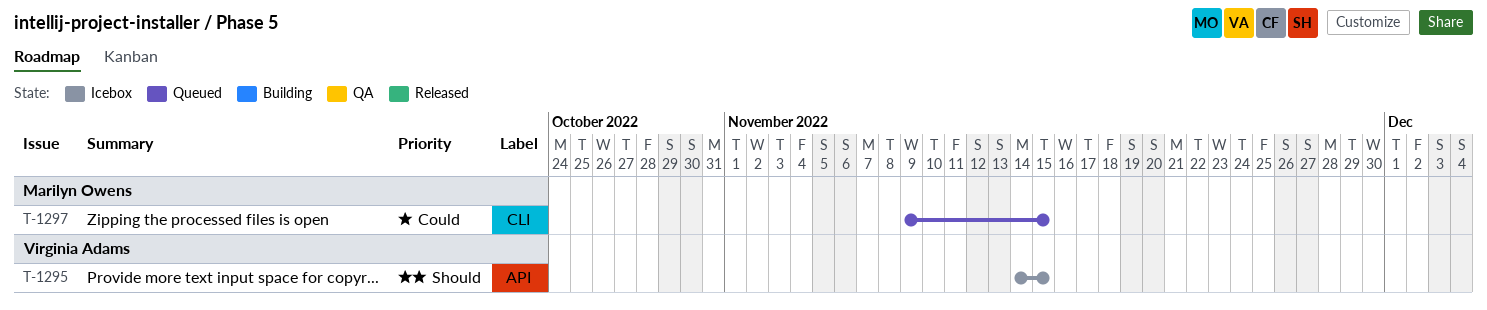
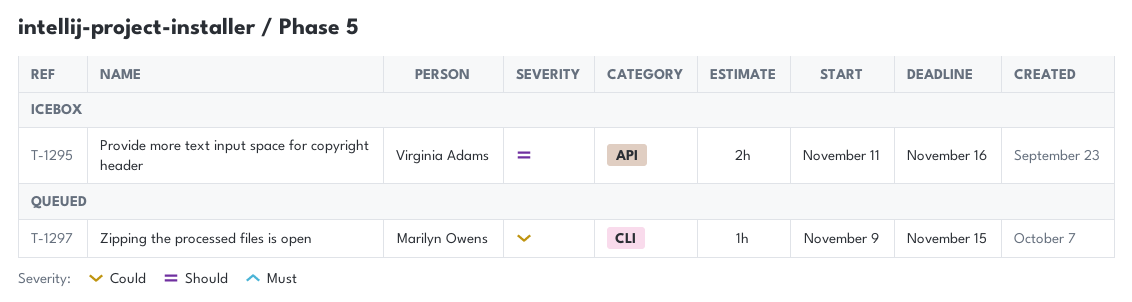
T-1295, start: Nov 14 -> Nov 11
T-1295, due: Nov 15 -> Nov 16

